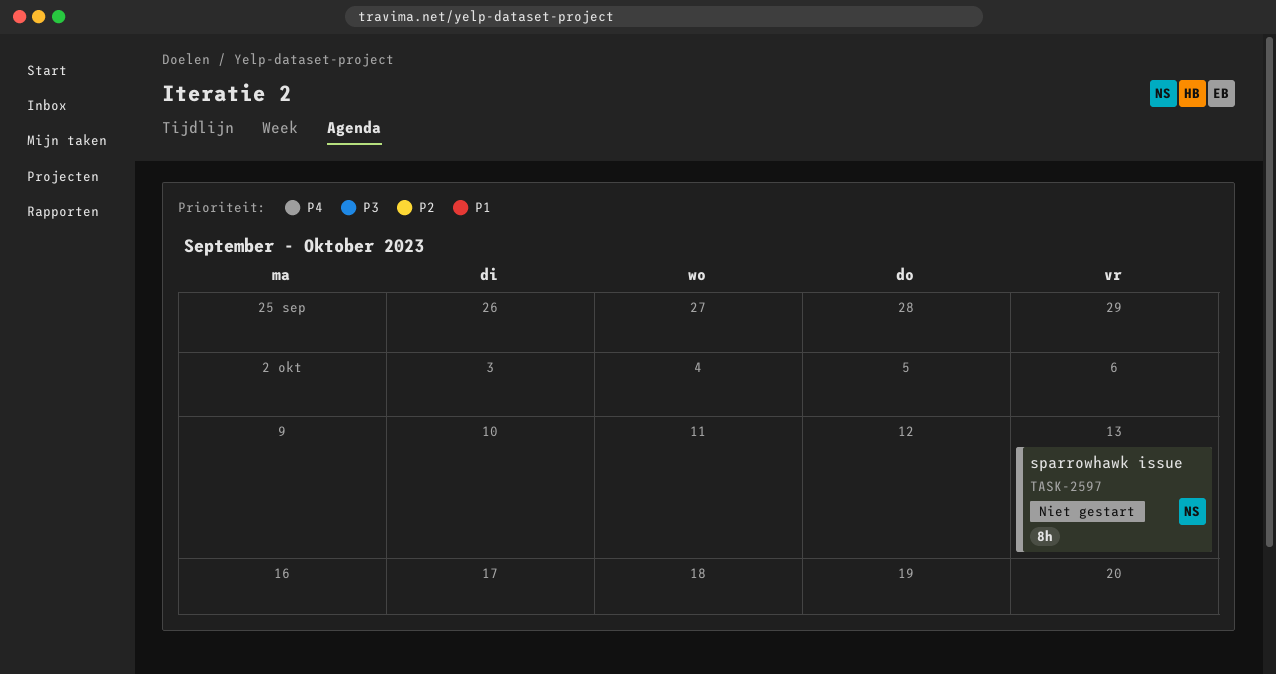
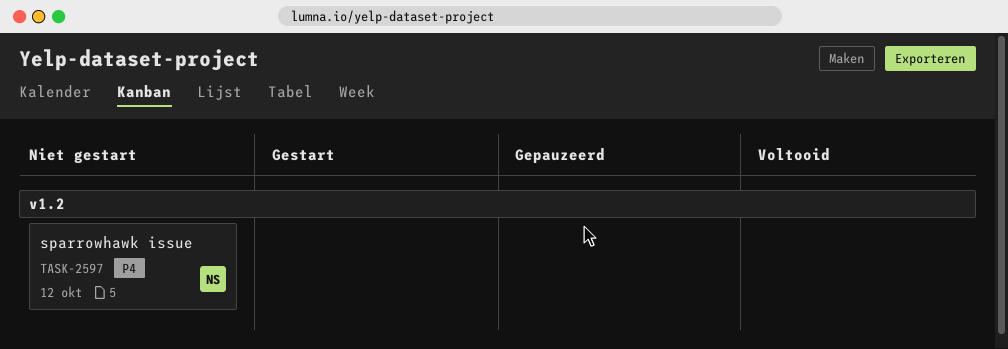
TASK-2597, due: Oct 13 -> Oct 12

